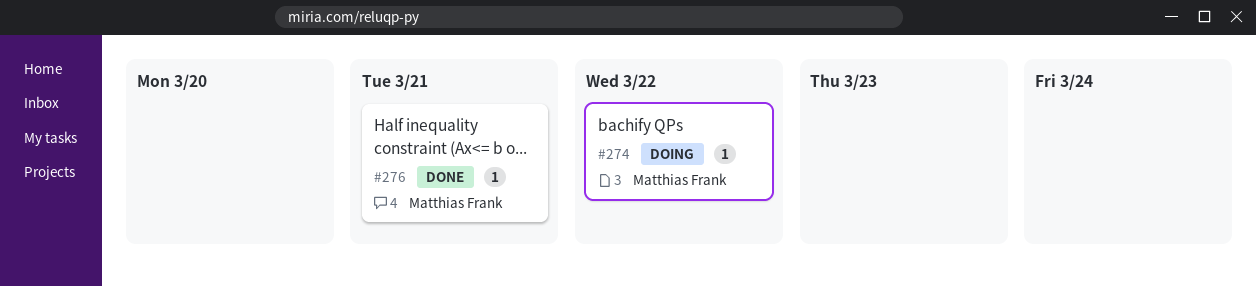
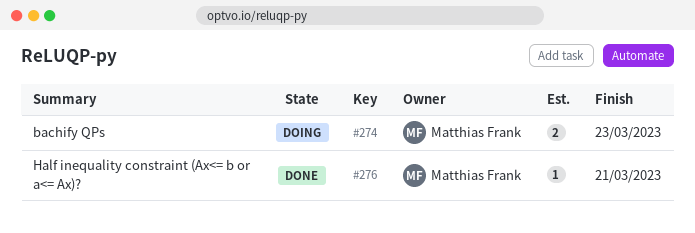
#274, estimate: 1 -> 2
#274, due: Mar 22 -> Mar 23

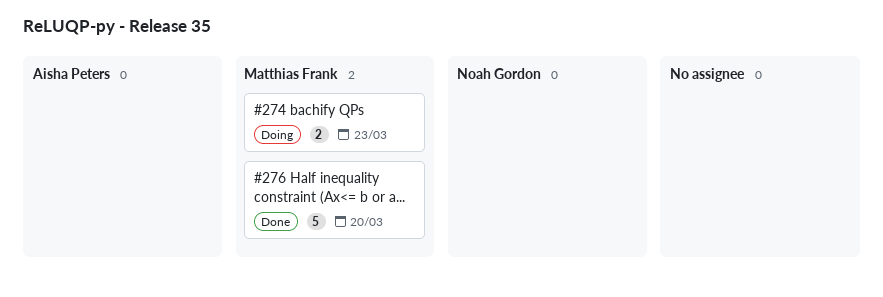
#276, estimate: 1 -> 5
#276, due: Mar 21 -> Mar 20

